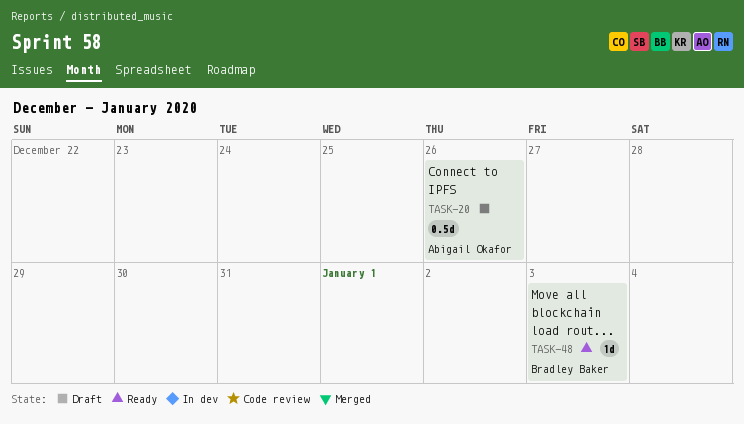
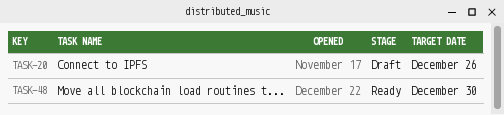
TASK-48, due: Jan 3 -> Dec 30

